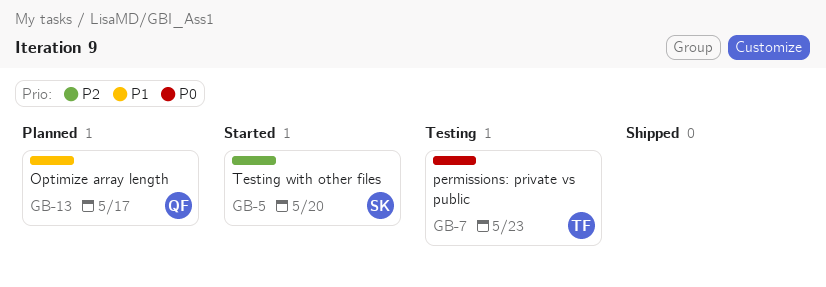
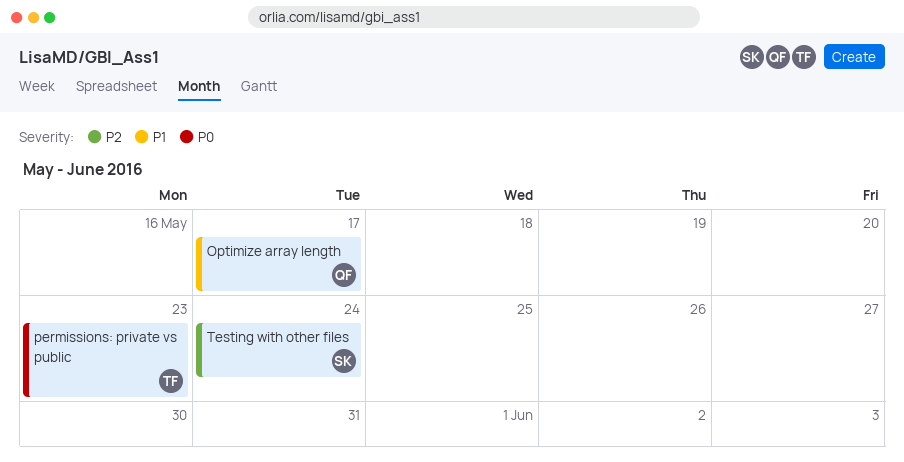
Testing with other files, due: May 20 -> May 24

